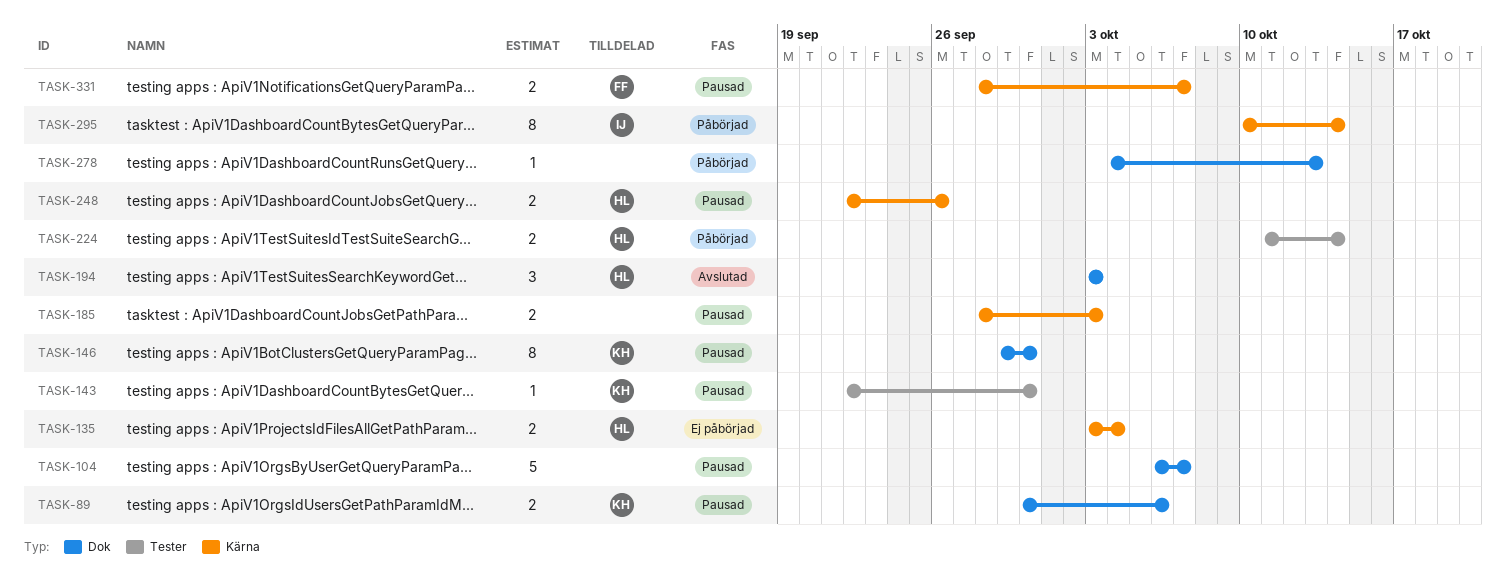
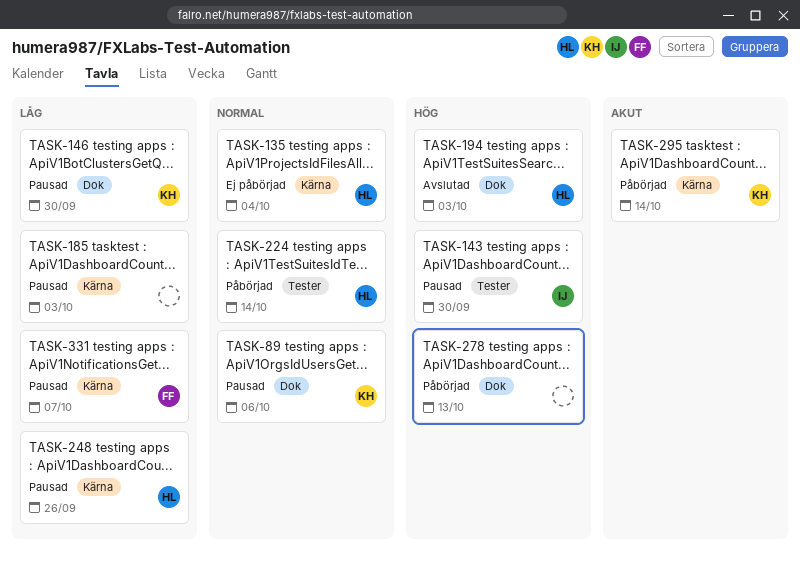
TASK-104: present -> none
TASK-143, owner: KH -> IJ
TASK-295, owner: IJ -> KH

